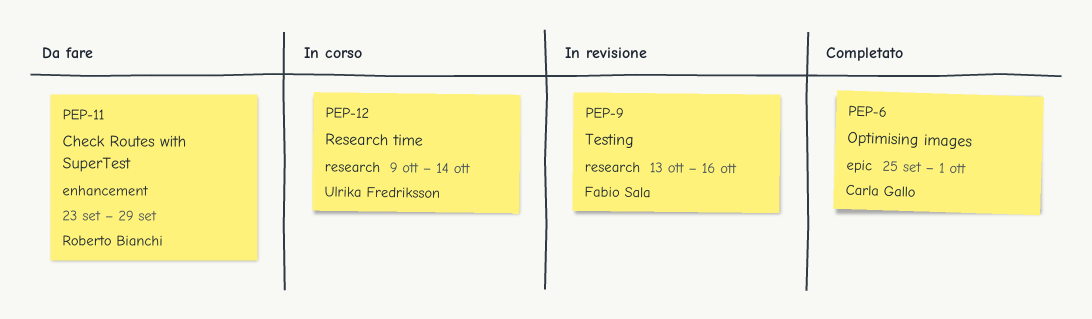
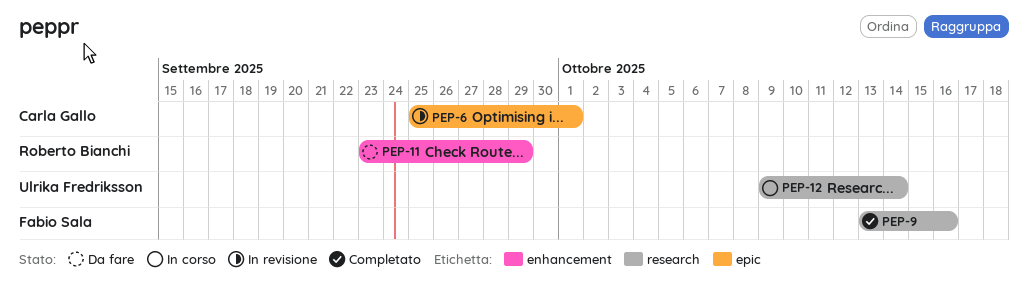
PEP-6, status: Completato -> In revisione
PEP-9, status: In revisione -> Completato

